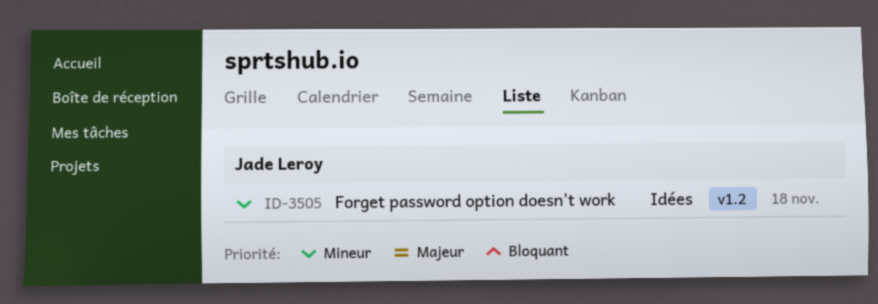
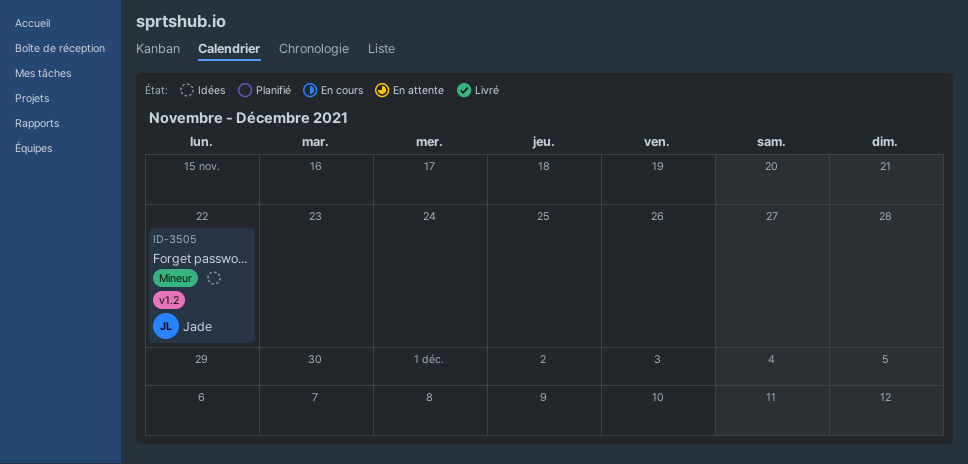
ID-3505, due: Nov 18 -> Nov 22

